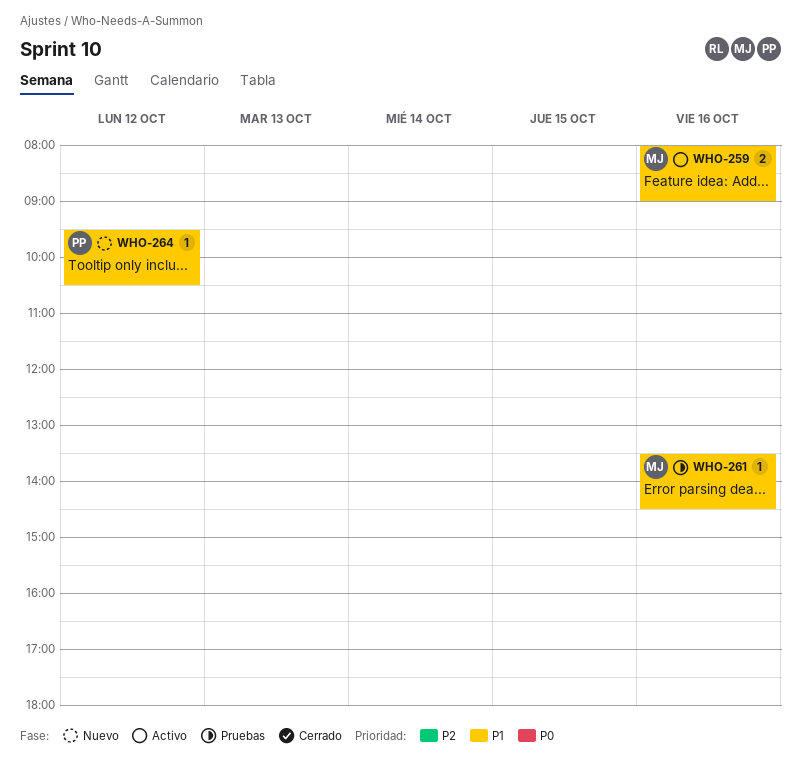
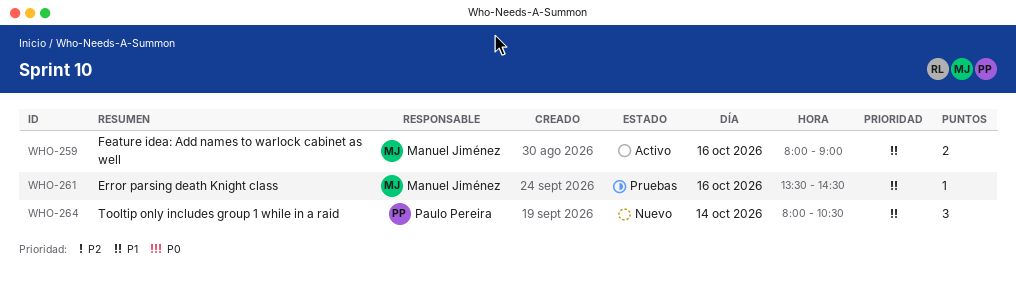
WHO-264, estimate: 1 -> 3
WHO-264, day: Oct 12 -> Oct 14
WHO-264, begins: 09:30 -> 08:00

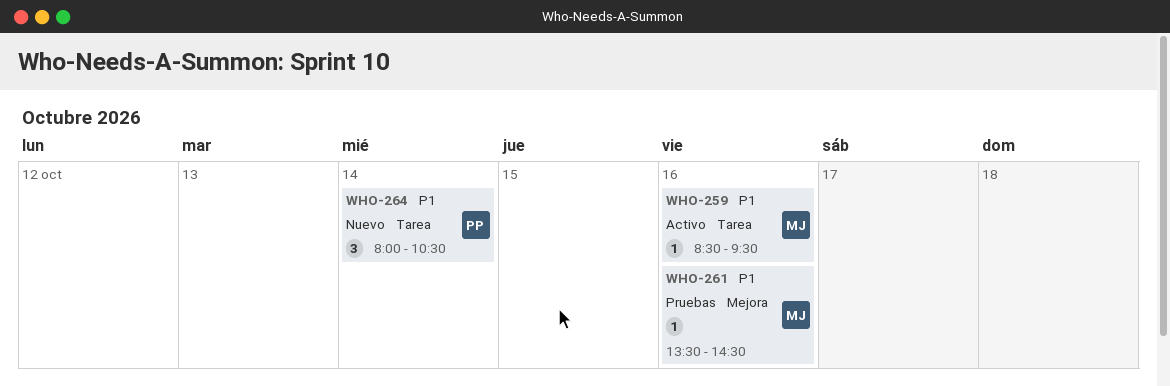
WHO-259, estimate: 2 -> 1
WHO-259, begins: 08:00 -> 08:30
WHO-259, ends: 09:00 -> 09:30

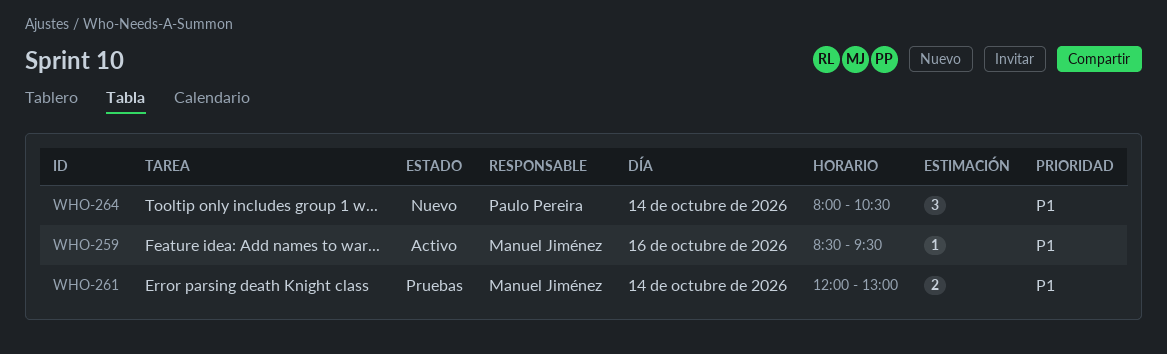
WHO-261, estimate: 1 -> 2
WHO-261, day: Oct 16 -> Oct 14
WHO-261, begins: 13:30 -> 12:00
WHO-261, ends: 14:30 -> 13:00

